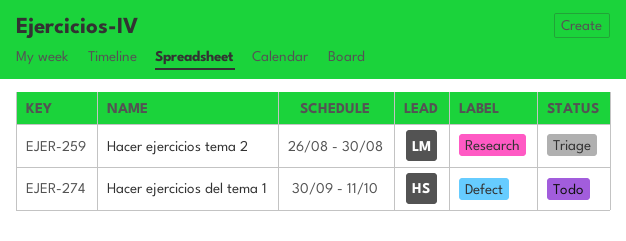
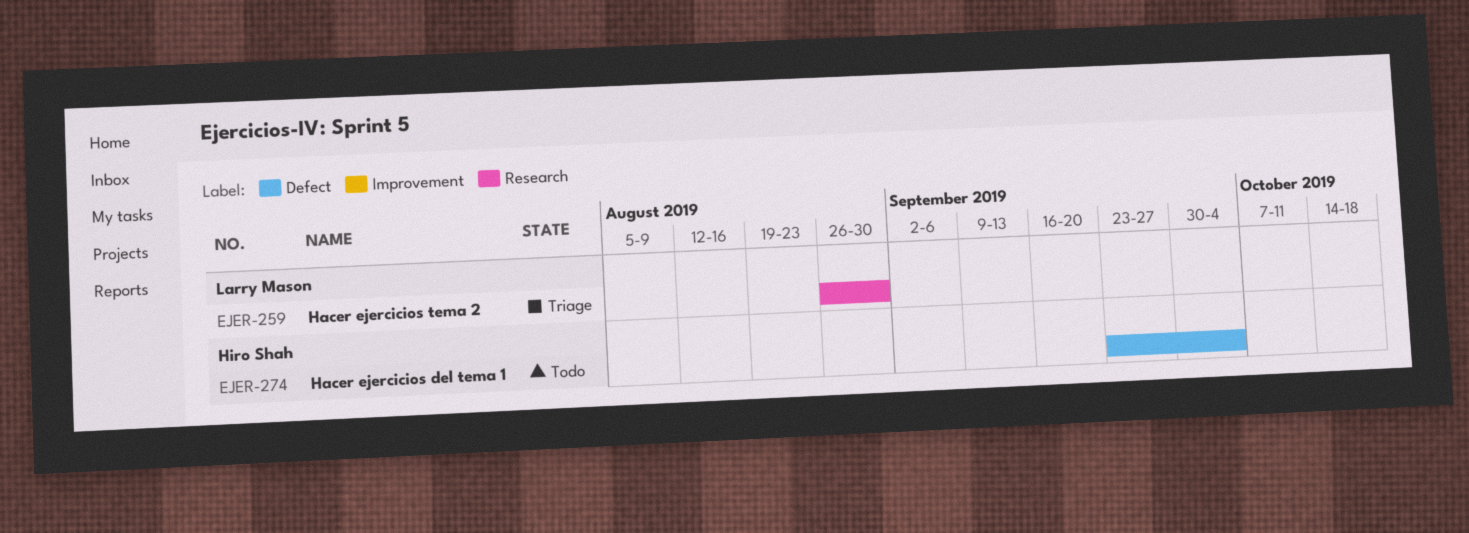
EJER-274, start: Sep 30 -> Sep 23
EJER-274, due: Oct 11 -> Oct 4

